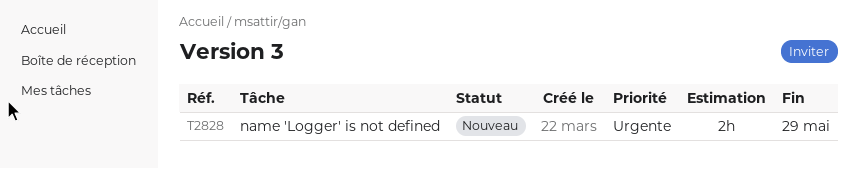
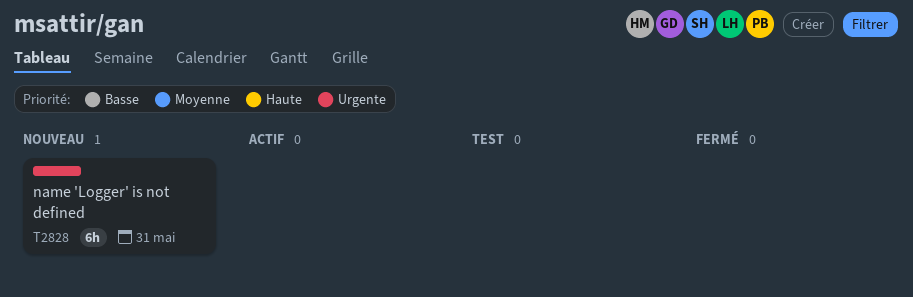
T2828, estimate: 2h -> 6h
T2828, due: May 29 -> May 31

